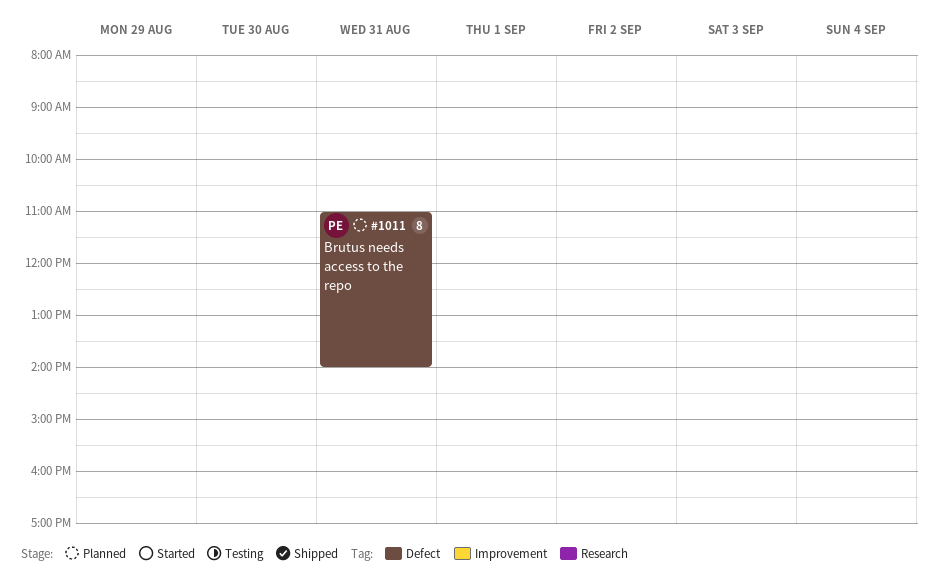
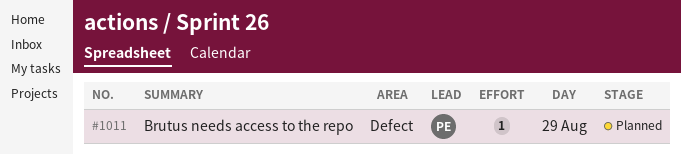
#1011, estimate: 8 -> 1
#1011, day: Aug 31 -> Aug 29

